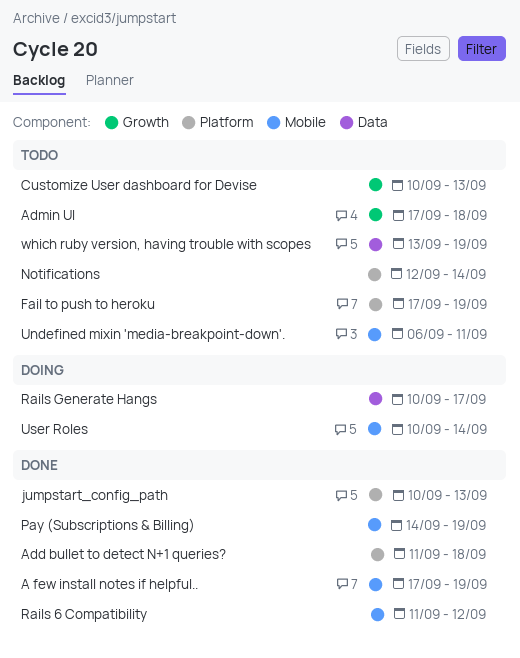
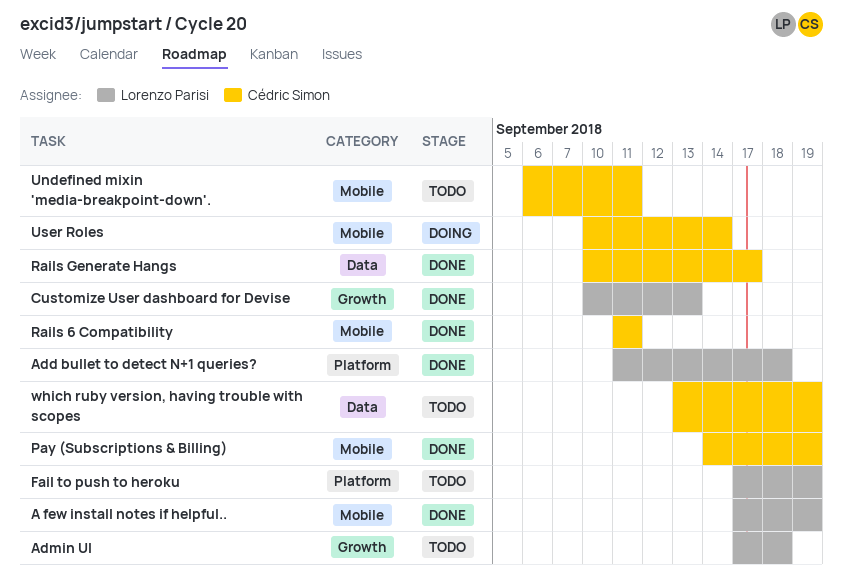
Customize User dashboard for Devise, status: Todo -> Done
jumpstart_config_path: present -> none
Notifications: present -> none
Rails 6 Compatibility, due: Sep 12 -> Sep 11
Rails Generate Hangs, status: Doing -> Done

